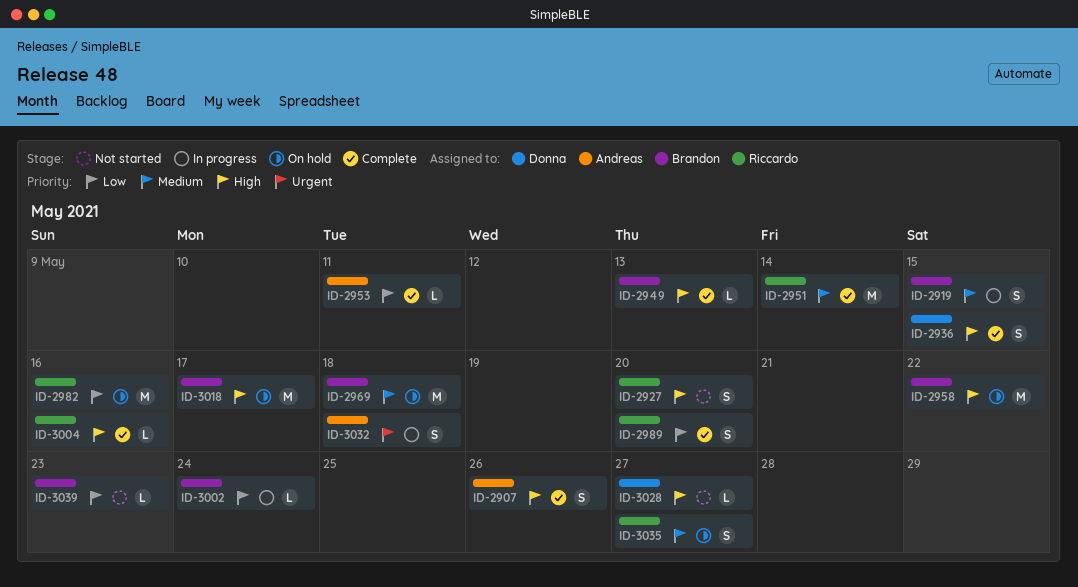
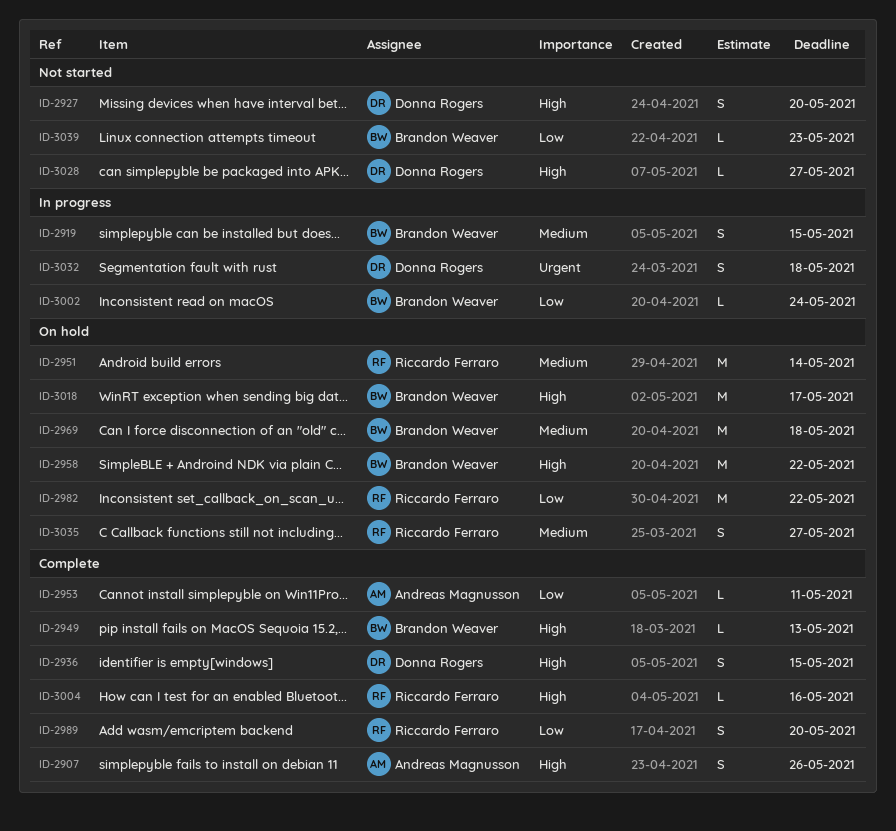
ID-2927, owner: Riccardo Ferraro -> Donna Rogers
ID-2951, status: Complete -> On hold
ID-2982, due: May 16 -> May 22
ID-3032, owner: Andreas Magnusson -> Donna Rogers

